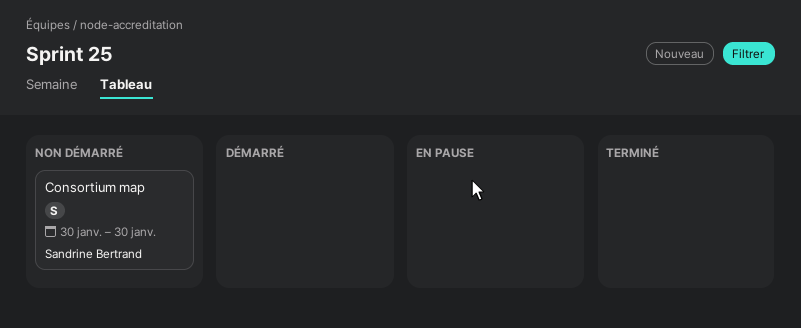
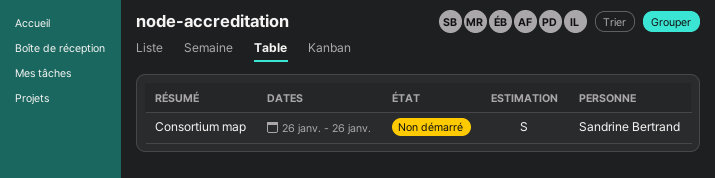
Consortium map, start: Jan 30 -> Jan 26
Consortium map, due: Jan 30 -> Jan 26

